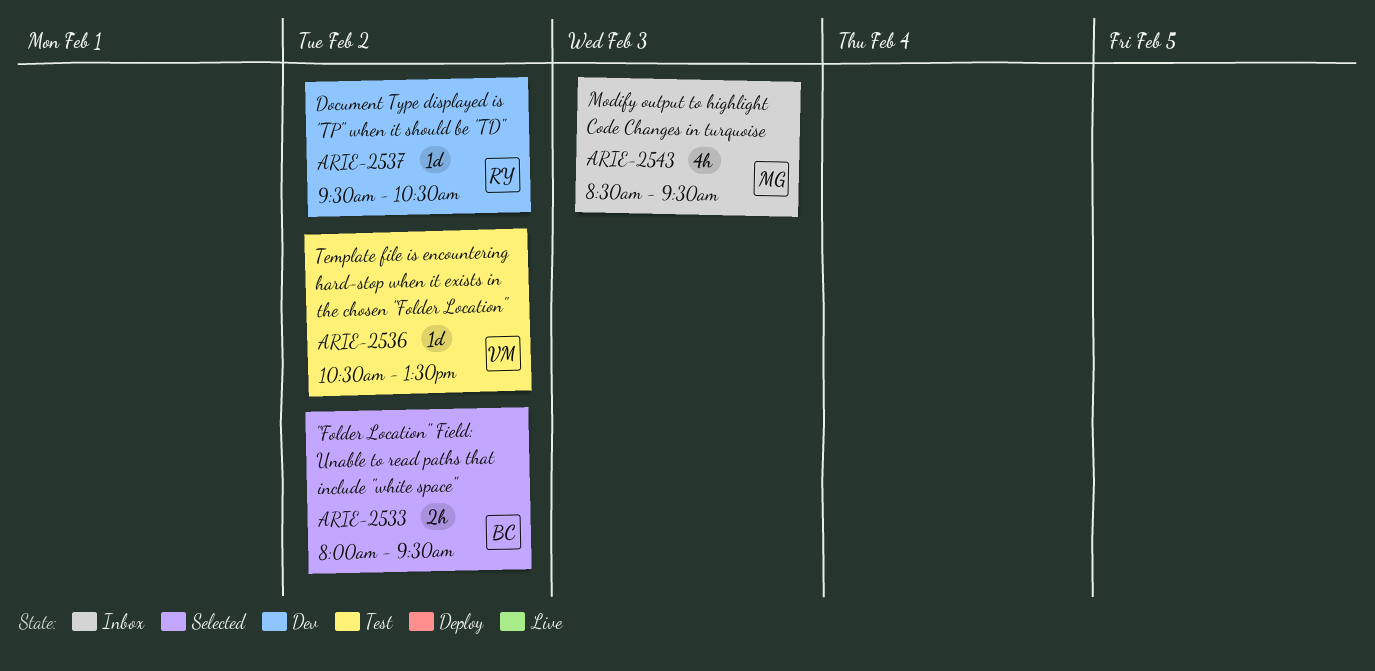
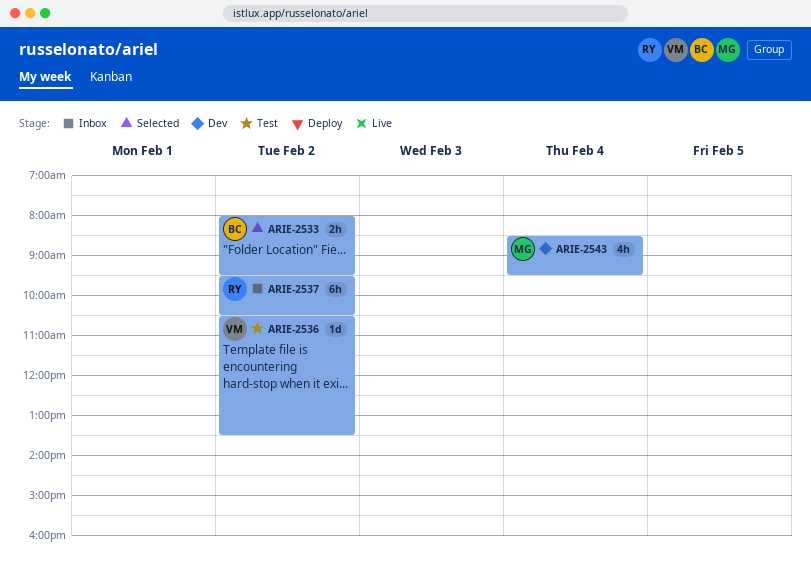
ARIE-2537, status: Dev -> Inbox
ARIE-2537, estimate: 1d -> 6h
ARIE-2543, status: Inbox -> Dev
ARIE-2543, day: Feb 3 -> Feb 4

